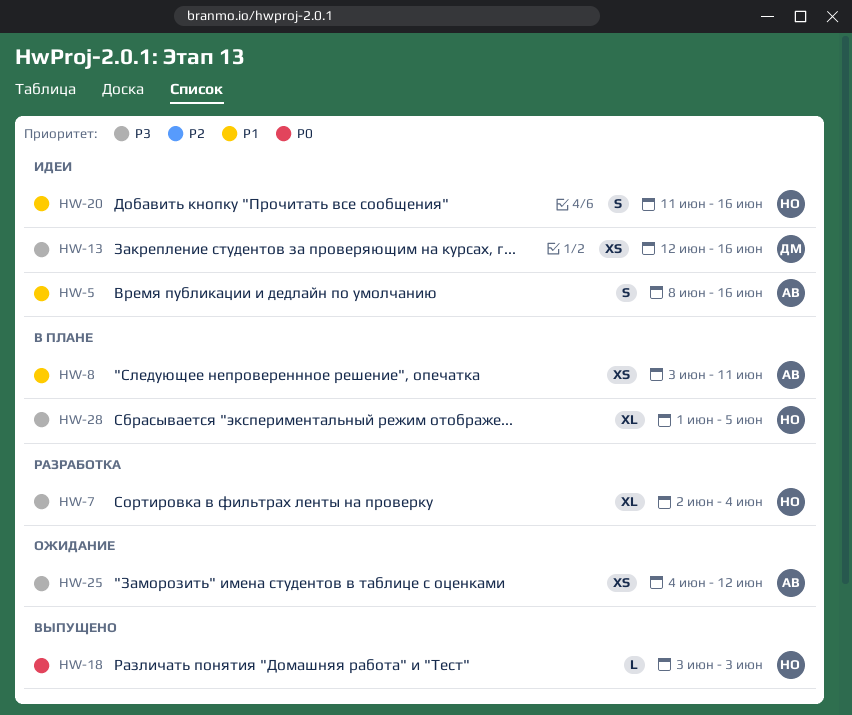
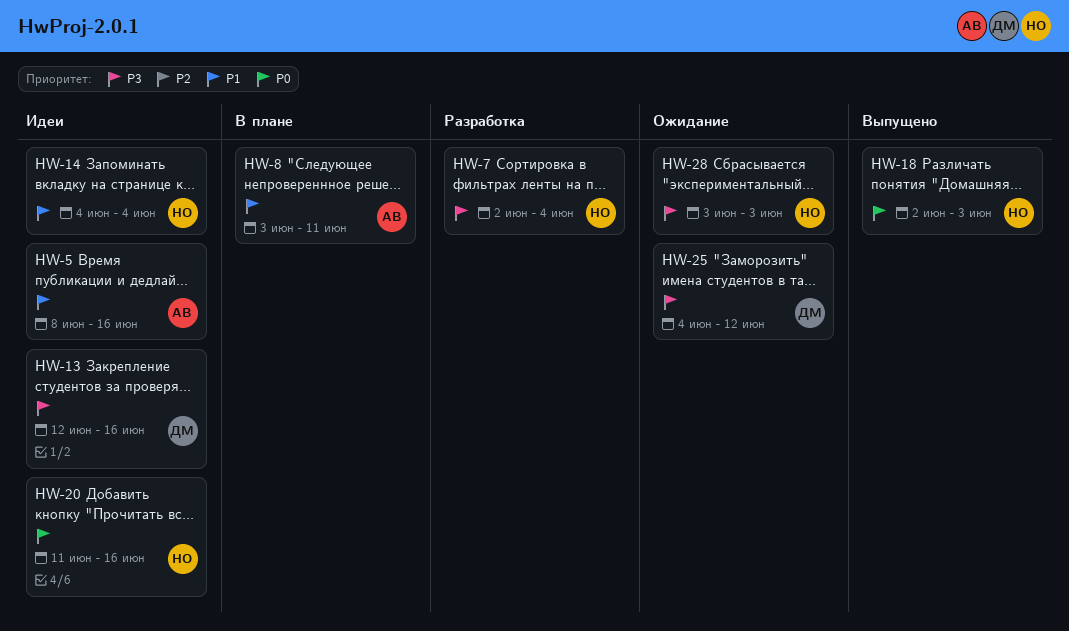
HW-14: none -> present
HW-18, start: Jun 3 -> Jun 2
HW-20, priority: P1 -> P0
HW-25, owner: АВ -> ДМ
HW-28, status: В плане -> Ожидание
HW-28, start: Jun 1 -> Jun 3
HW-28, due: Jun 5 -> Jun 3

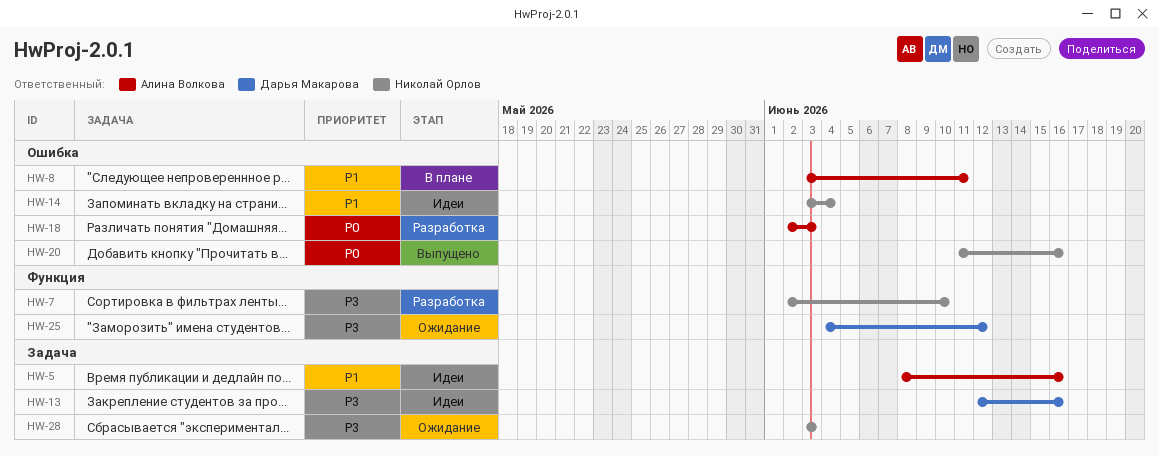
HW-7, due: Jun 4 -> Jun 10
HW-14, start: Jun 4 -> Jun 3
HW-18, status: Выпущено -> Разработка
HW-18, owner: Николай Орлов -> Алина Волкова
HW-20, status: Идеи -> Выпущено

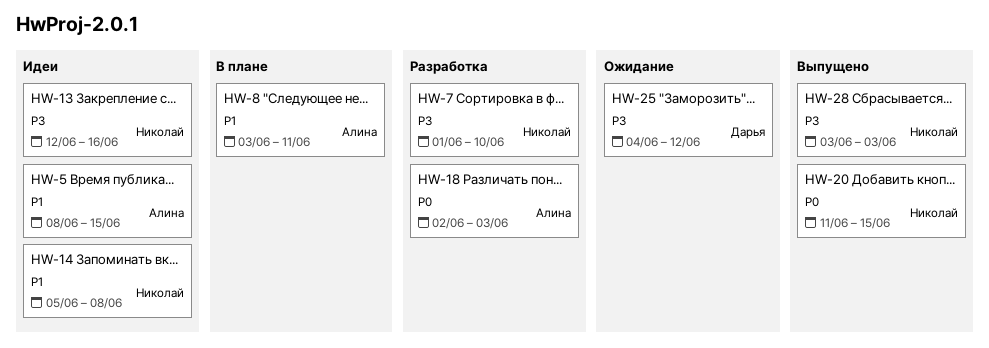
HW-5, due: Jun 16 -> Jun 15
HW-7, start: Jun 2 -> Jun 1
HW-13, owner: Дарья Макарова -> Николай Орлов
HW-14, start: Jun 3 -> Jun 5
HW-14, due: Jun 4 -> Jun 8
HW-20, due: Jun 16 -> Jun 15
HW-28, status: Ожидание -> Выпущено

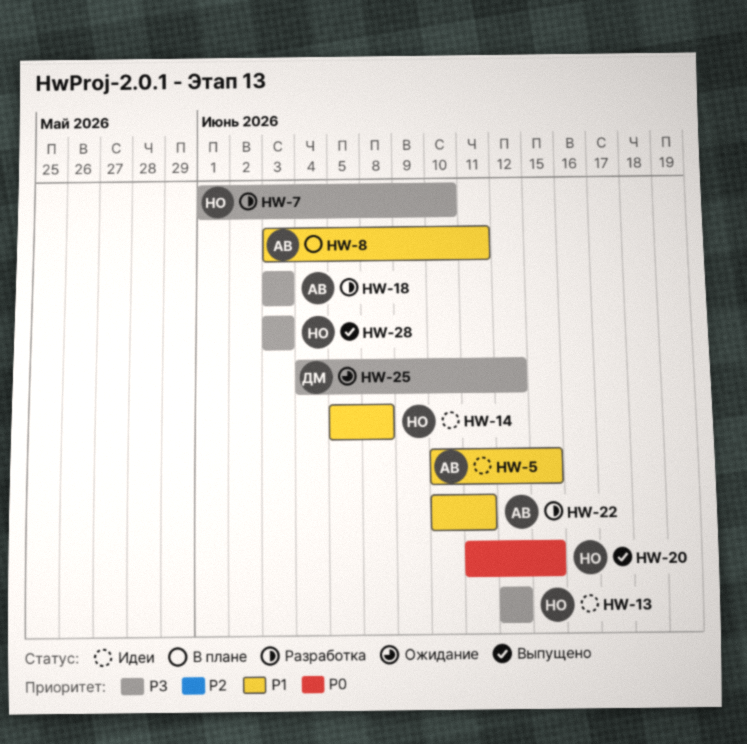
HW-5, start: Jun 8 -> Jun 10
HW-13, due: Jun 16 -> Jun 12
HW-18, priority: P0 -> P3
HW-18, start: Jun 2 -> Jun 3
HW-22: none -> present

